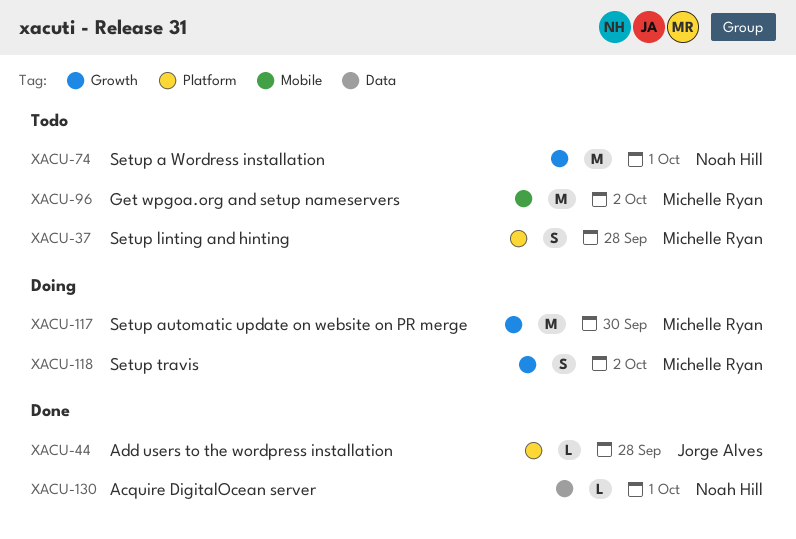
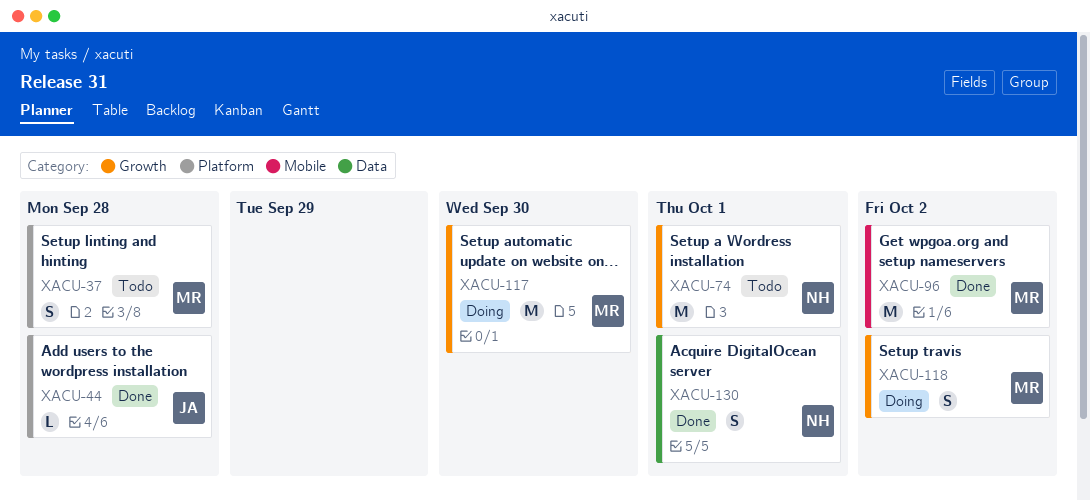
XACU-96, status: Todo -> Done
XACU-130, estimate: L -> S

